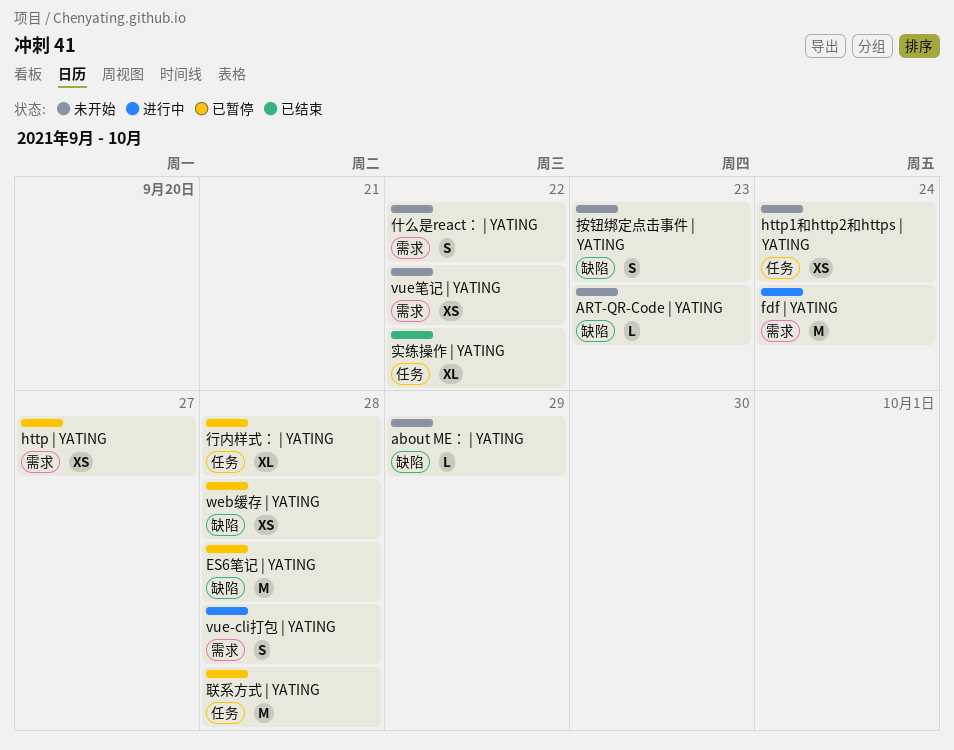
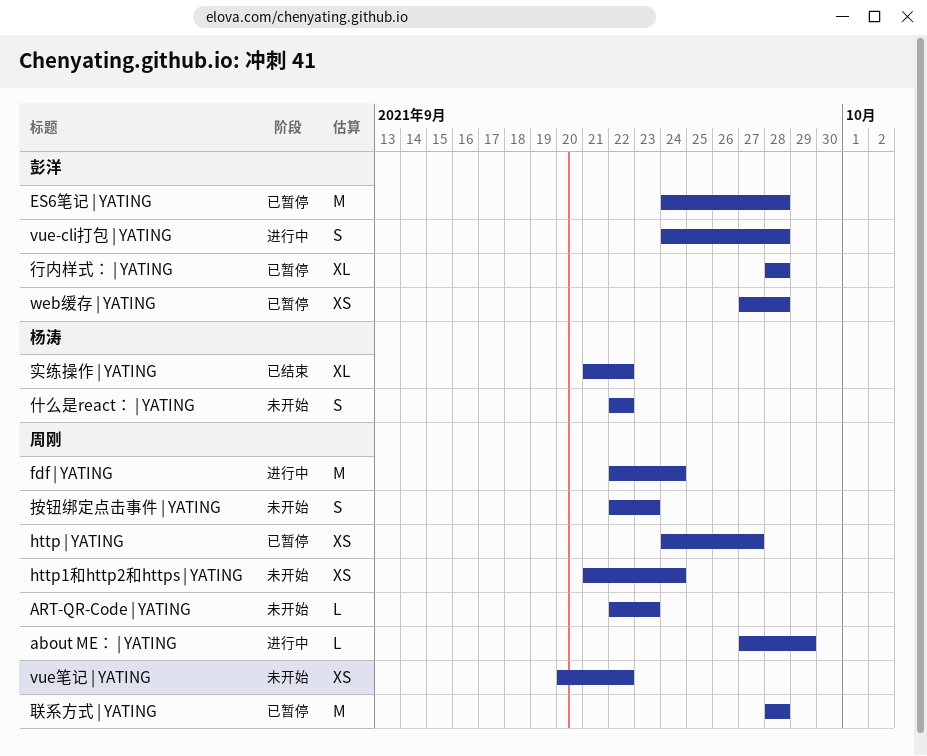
about ME： | YATING, status: 未开始 -> 进行中

